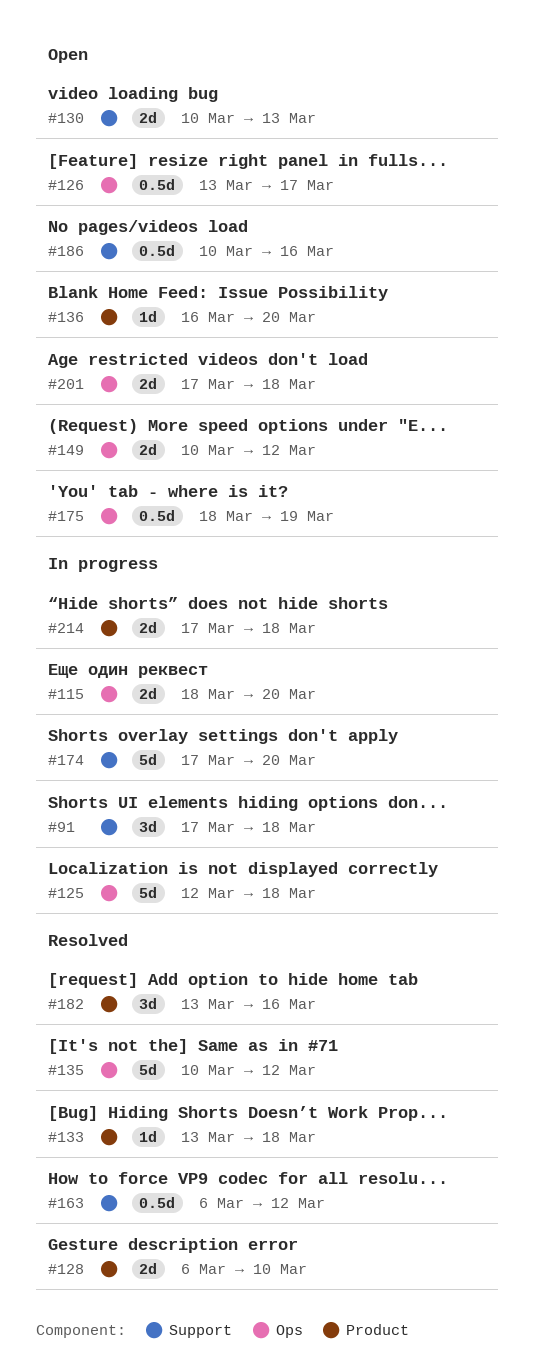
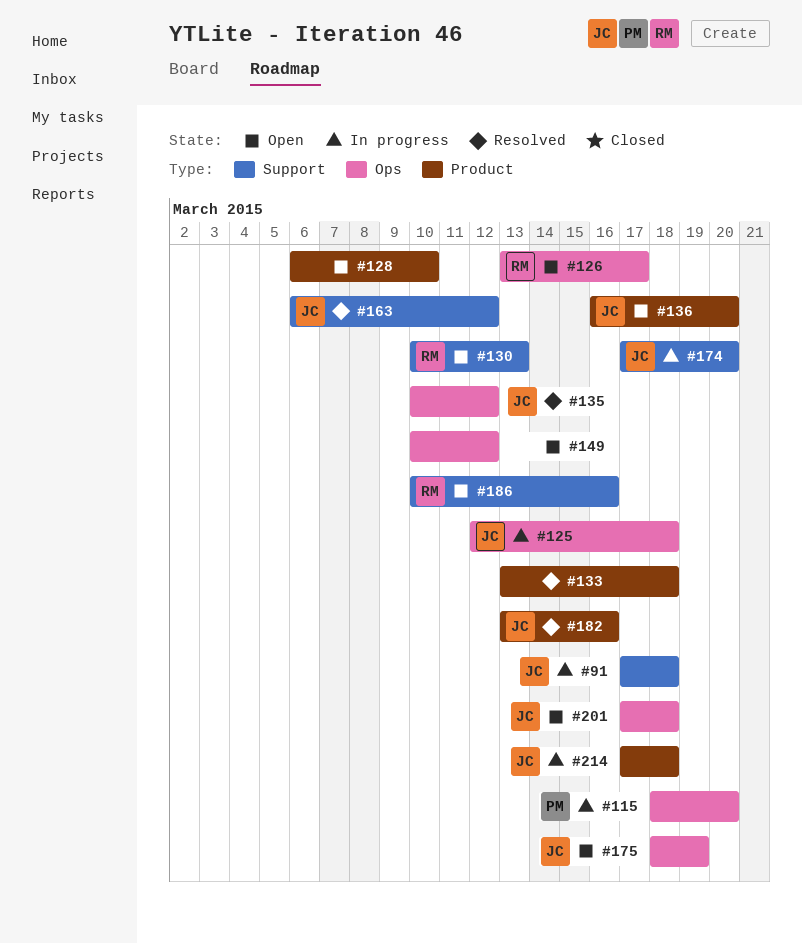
#128, status: Resolved -> Open

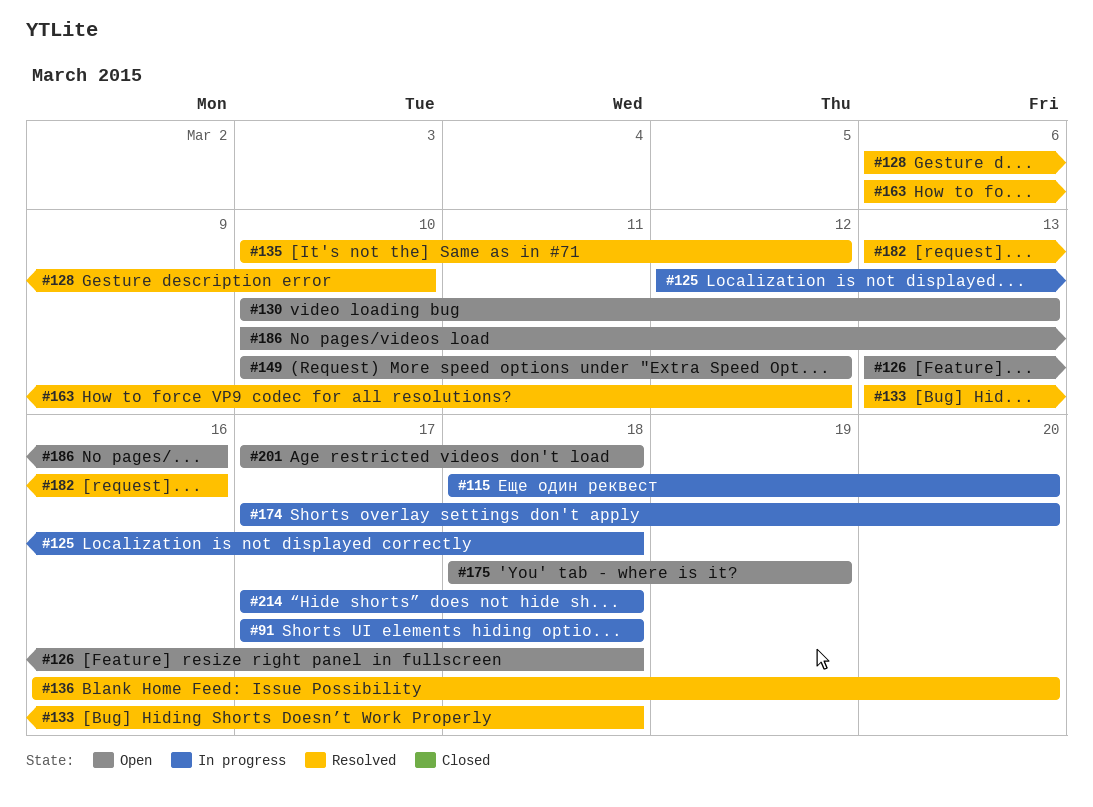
#126, due: Mar 17 -> Mar 18
#128, status: Open -> Resolved
#136, status: Open -> Resolved

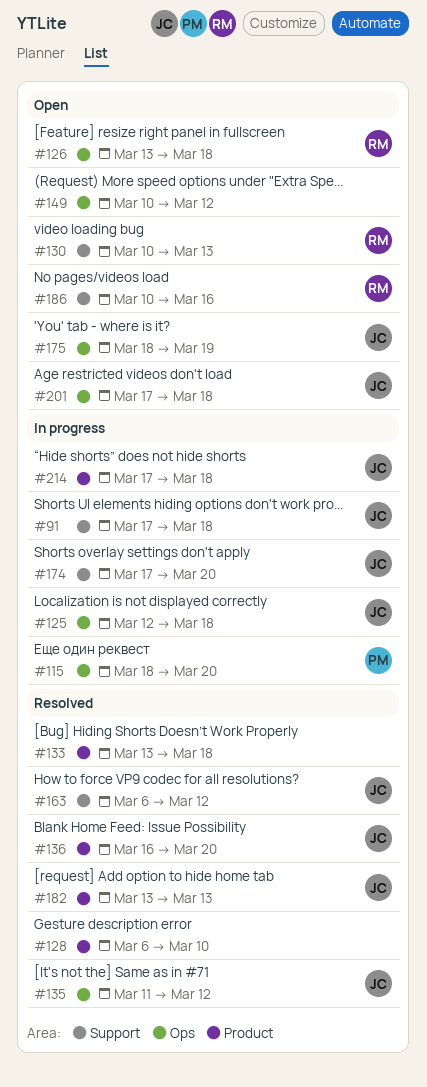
#135, start: Mar 10 -> Mar 11
#182, due: Mar 16 -> Mar 13

